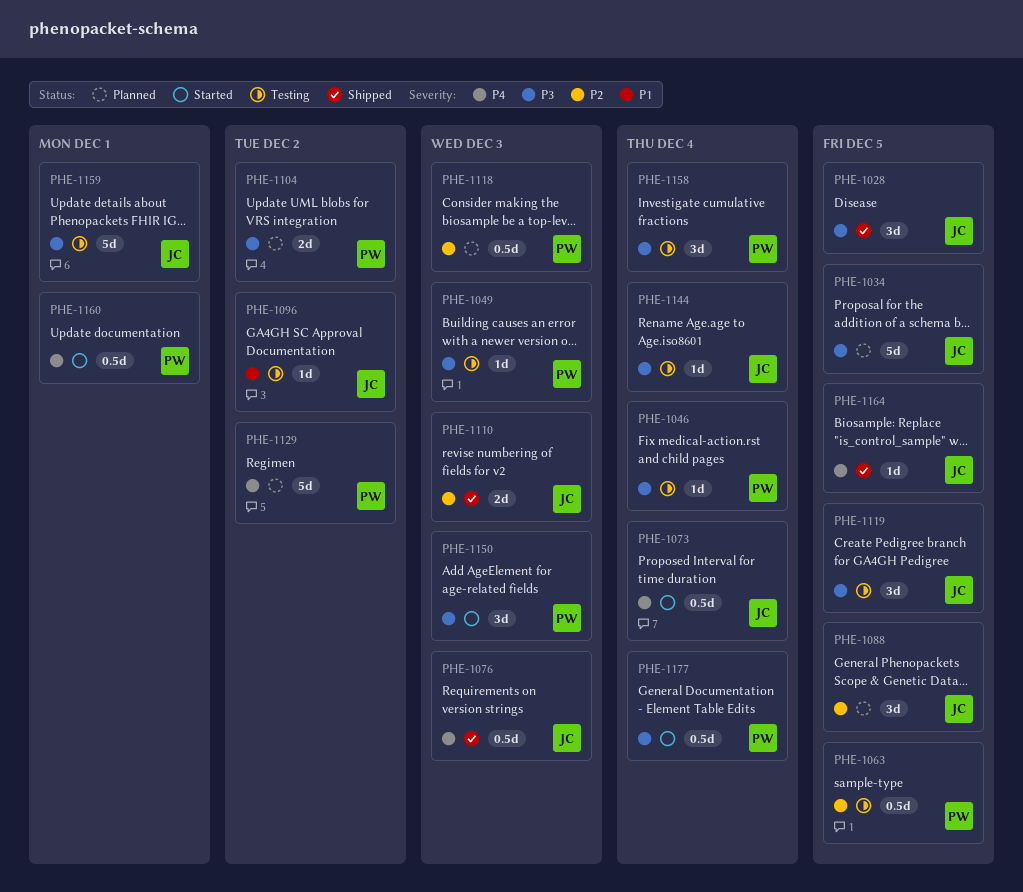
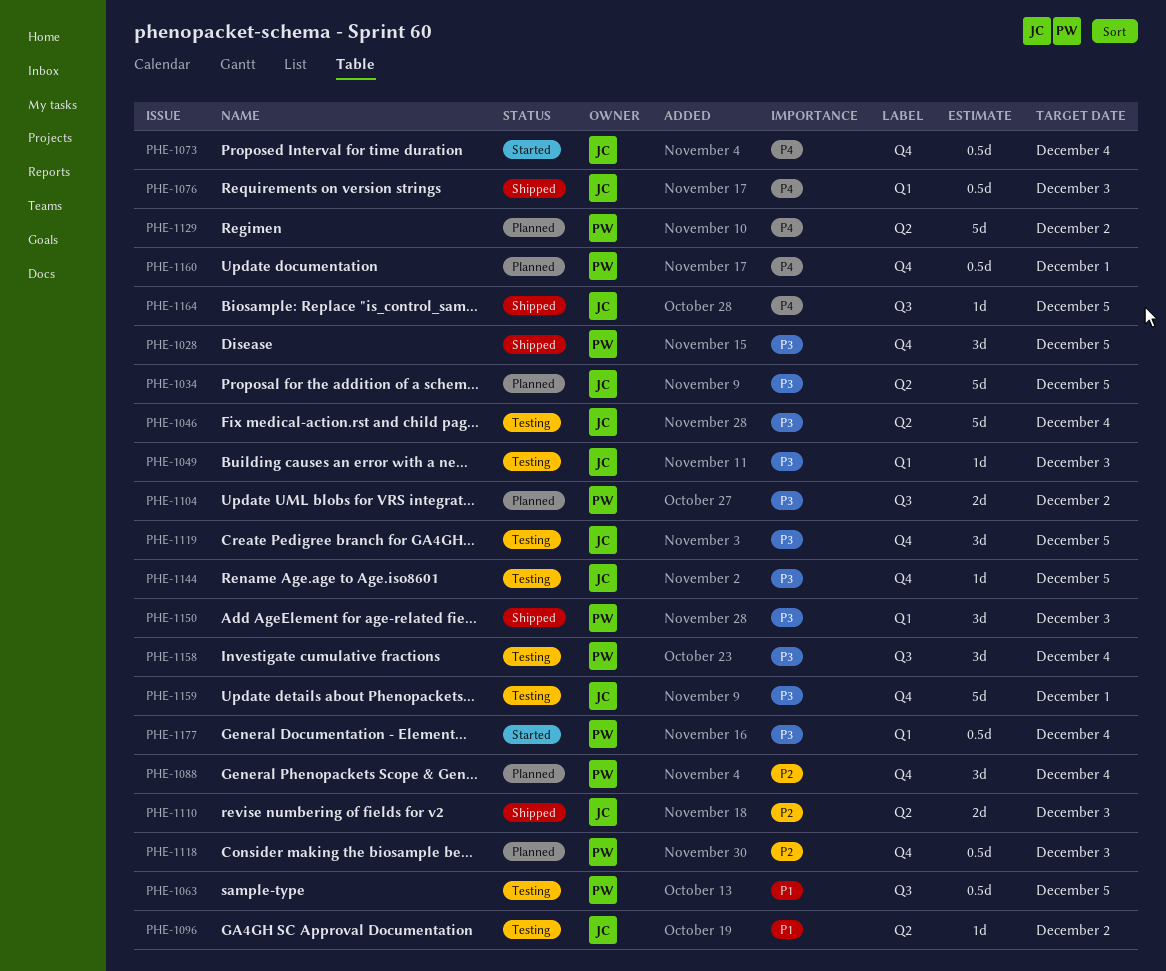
PHE-1028, owner: JC -> PW
PHE-1046, owner: PW -> JC
PHE-1046, estimate: 1d -> 5d
PHE-1049, owner: PW -> JC
PHE-1063, priority: P2 -> P1
PHE-1088, owner: JC -> PW
PHE-1088, due: Dec 5 -> Dec 4
PHE-1144, due: Dec 4 -> Dec 5
PHE-1150, status: Started -> Shipped
PHE-1160, status: Started -> Planned

